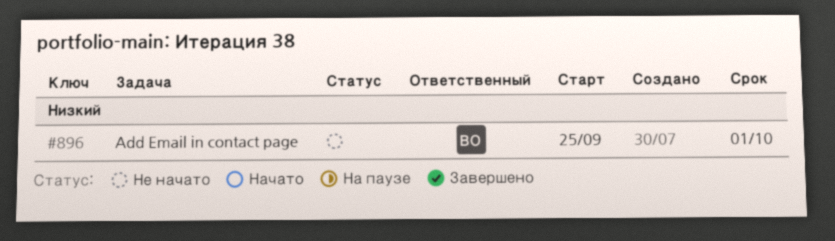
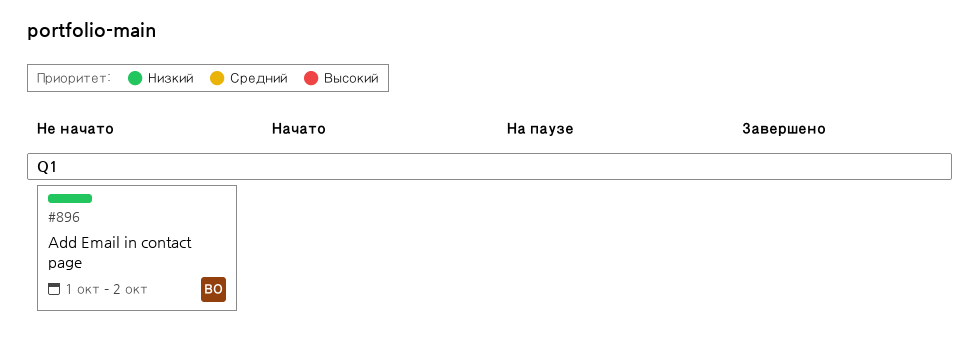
#896, start: Sep 25 -> Oct 1
#896, due: Oct 1 -> Oct 2

